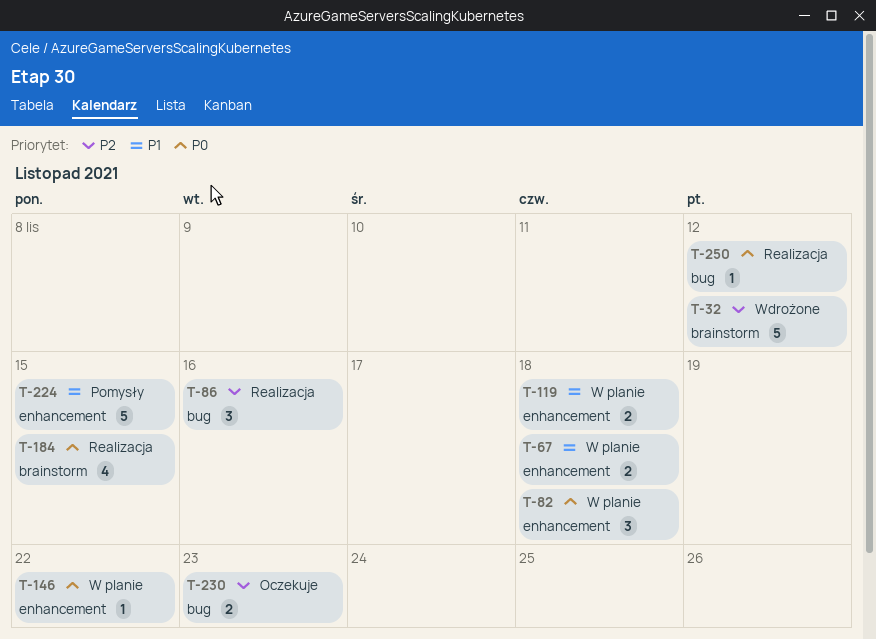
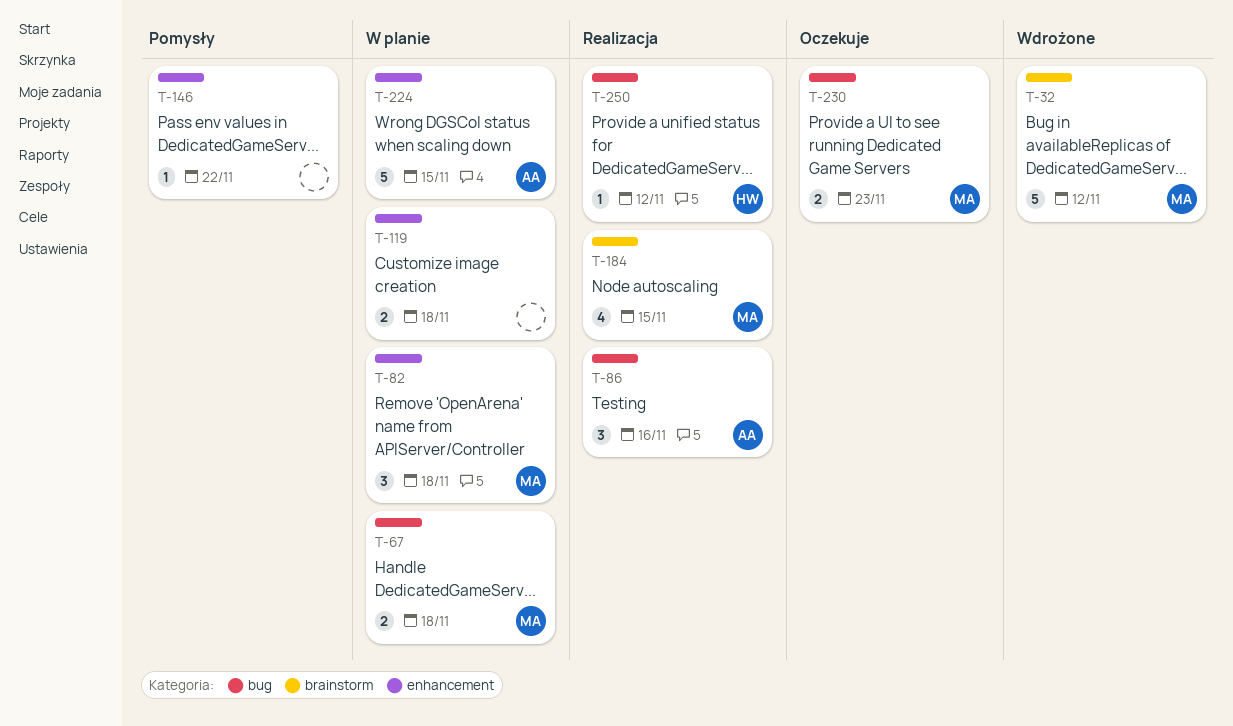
T-67, label: enhancement -> bug
T-146, status: W planie -> Pomysły
T-224, status: Pomysły -> W planie

